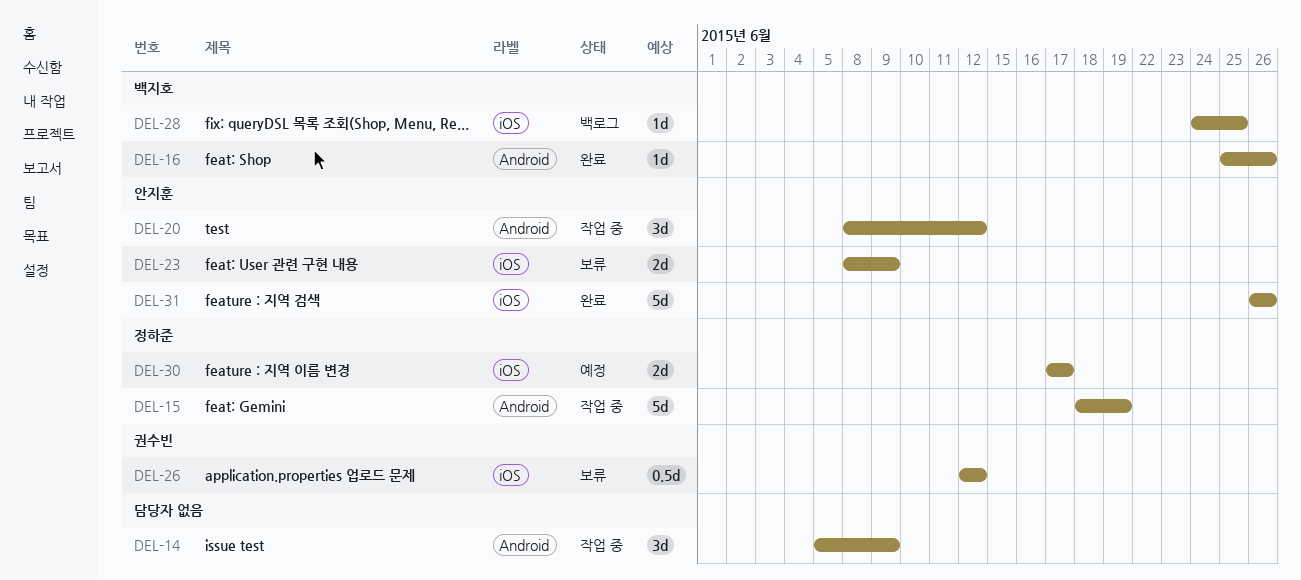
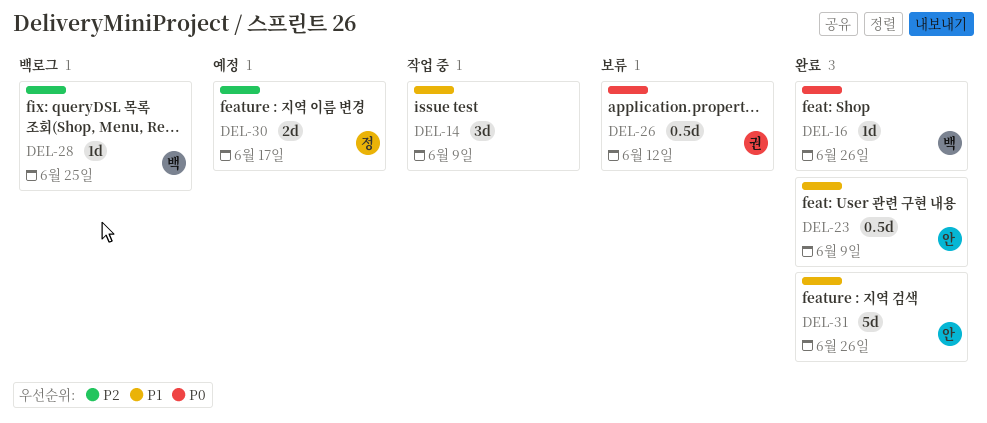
DEL-15: present -> none
DEL-20: present -> none
DEL-23, status: 보류 -> 완료
DEL-23, estimate: 2d -> 0.5d

